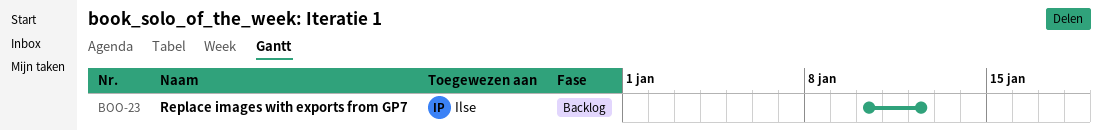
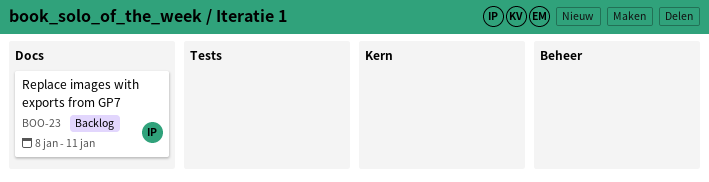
BOO-23, start: Jan 10 -> Jan 8
BOO-23, due: Jan 12 -> Jan 11

